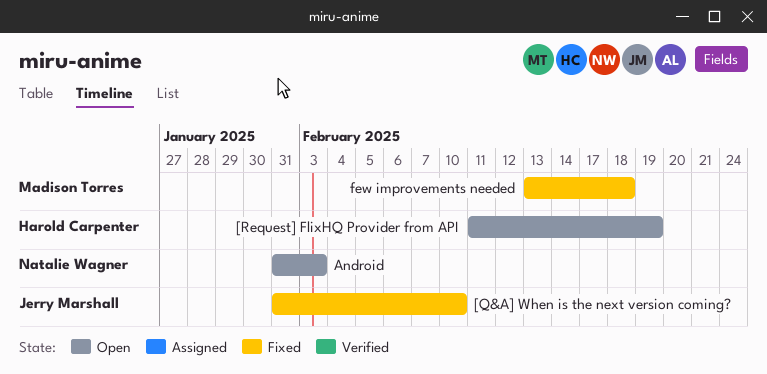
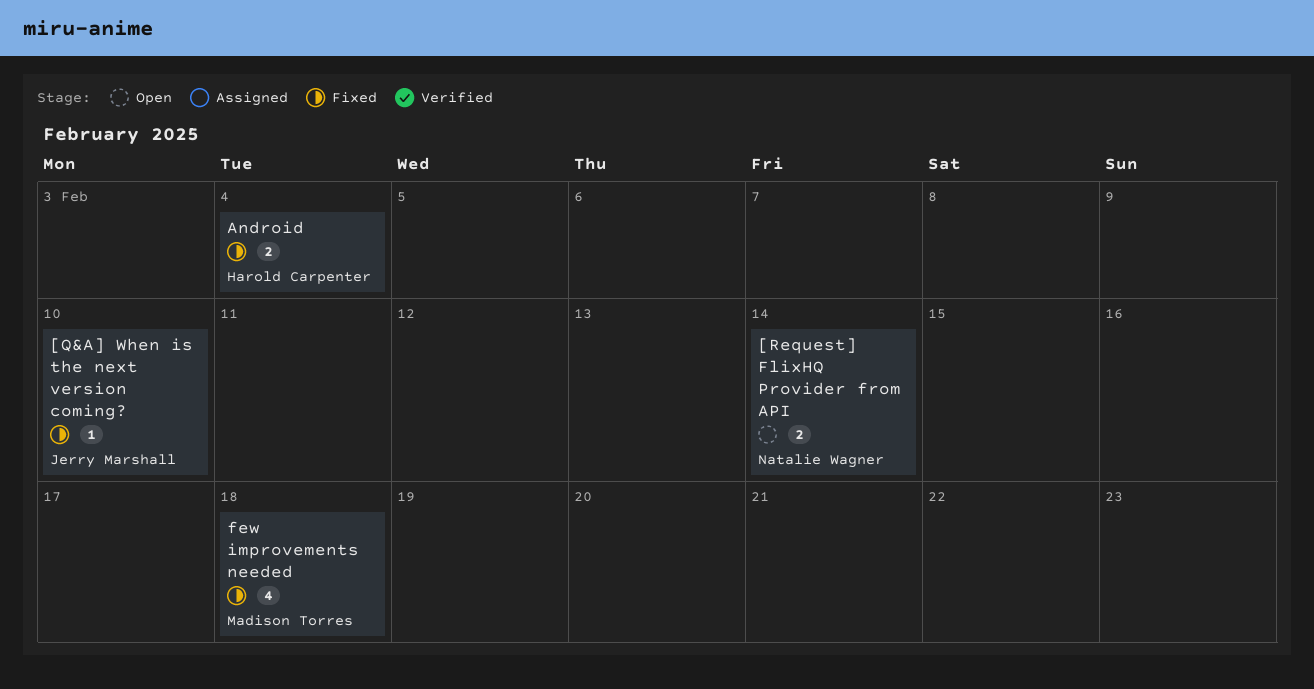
[Request] FlixHQ Provider from API, owner: Harold Carpenter -> Natalie Wagner
[Request] FlixHQ Provider from API, due: Feb 19 -> Feb 14
Android, status: Open -> Fixed
Android, owner: Natalie Wagner -> Harold Carpenter
Android, due: Feb 3 -> Feb 4

